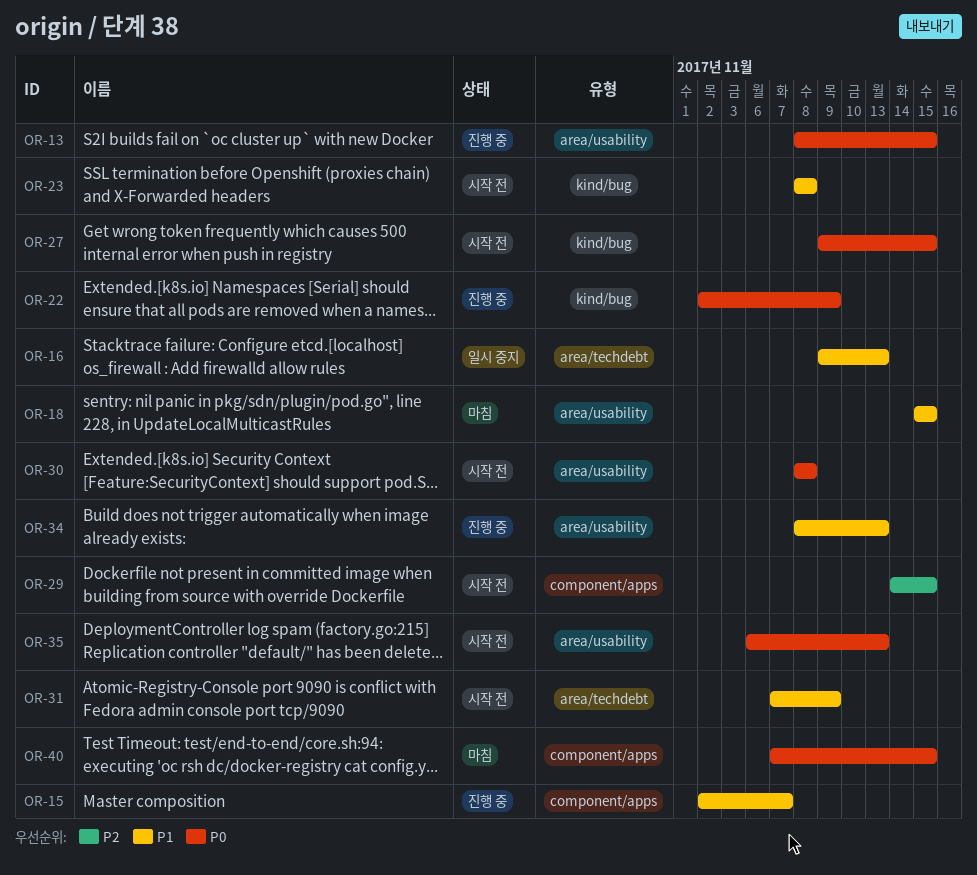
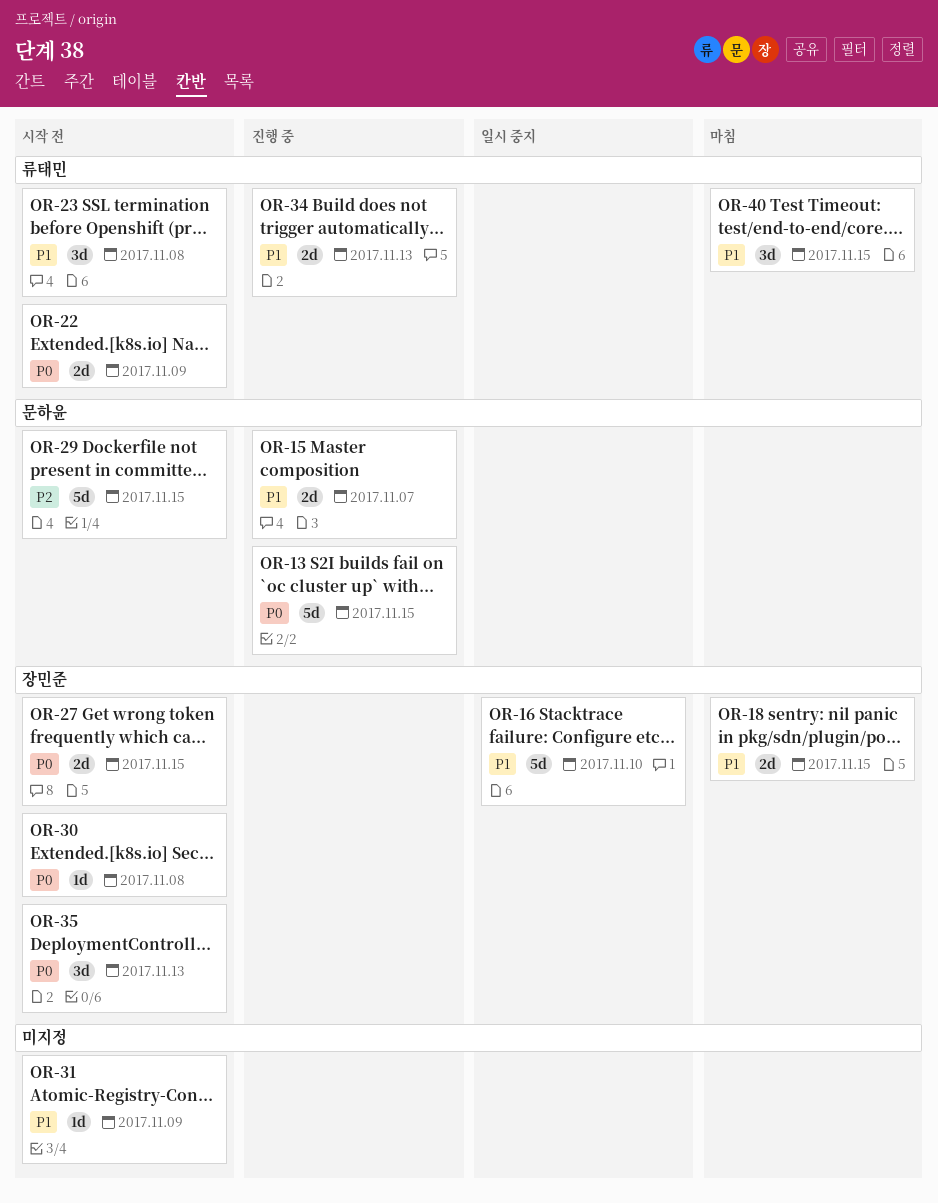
OR-16, due: Nov 13 -> Nov 10
OR-22, status: 진행 중 -> 시작 전
OR-40, priority: P0 -> P1

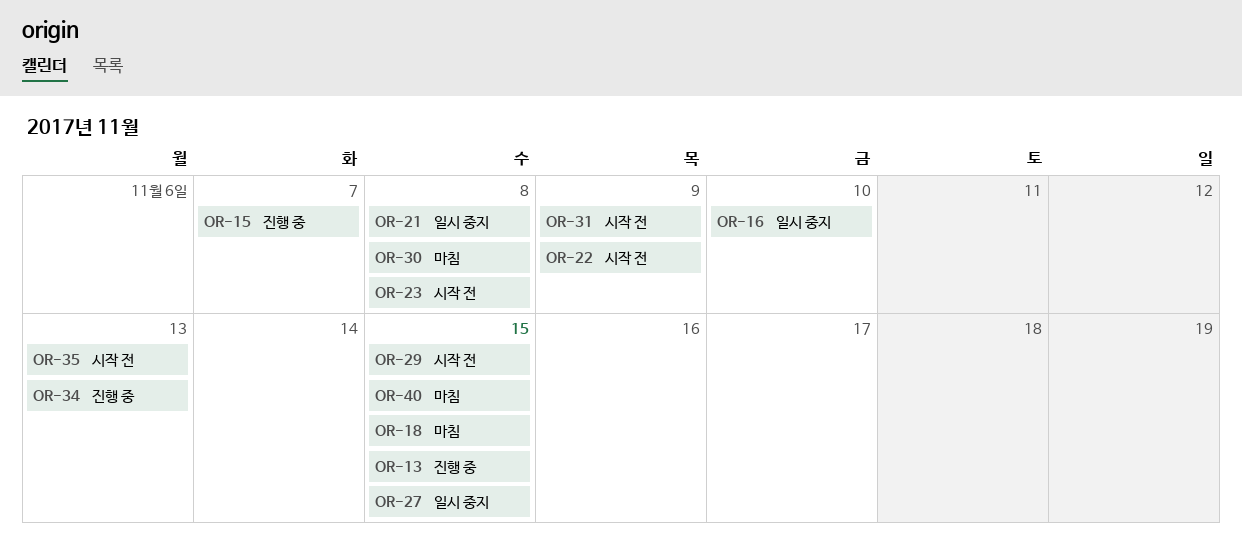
OR-21: none -> present
OR-27, status: 시작 전 -> 일시 중지
OR-30, status: 시작 전 -> 마침

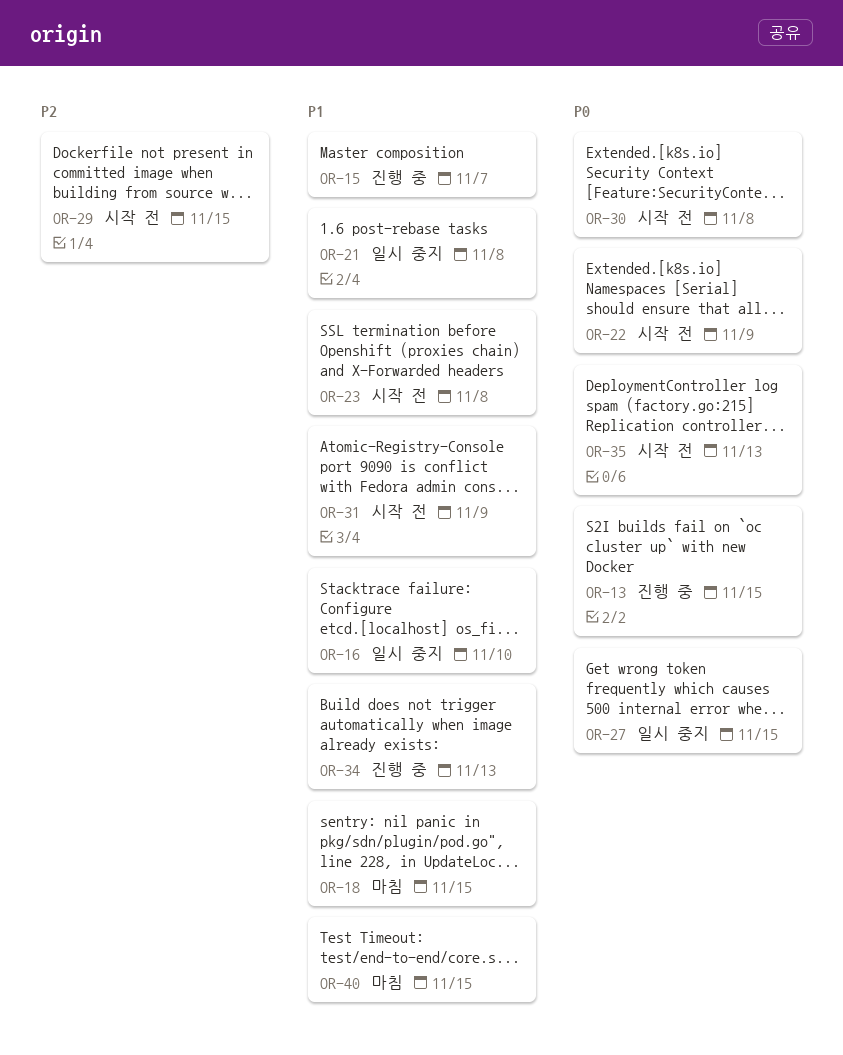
OR-30, status: 마침 -> 시작 전

